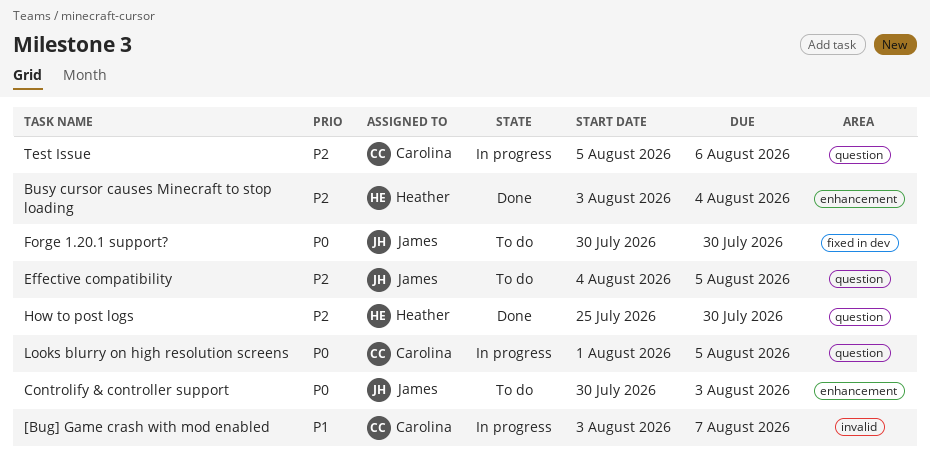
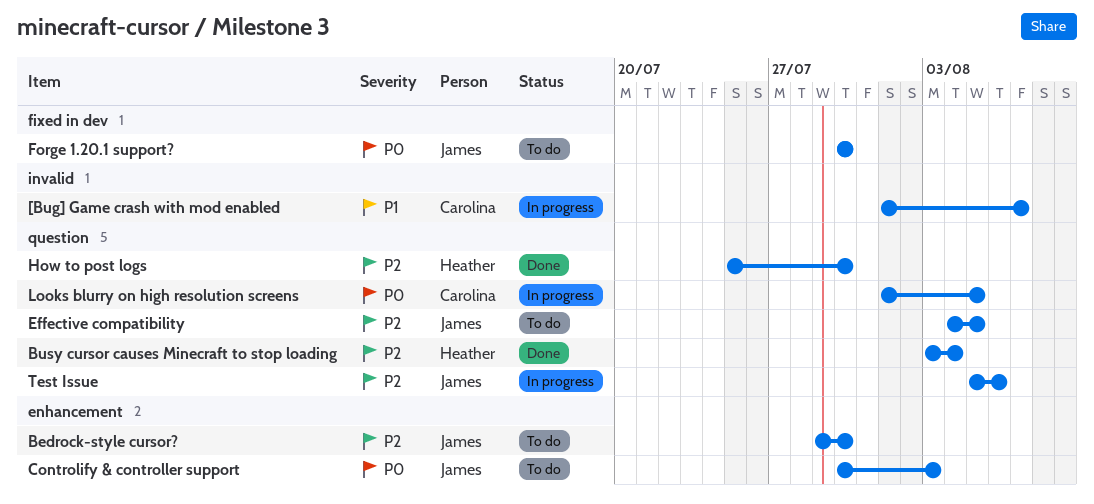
[Bug] Game crash with mod enabled, start: Aug 3 -> Aug 1
Bedrock-style cursor?: none -> present
Busy cursor causes Minecraft to stop loading, label: enhancement -> question
Test Issue, owner: Carolina -> James

